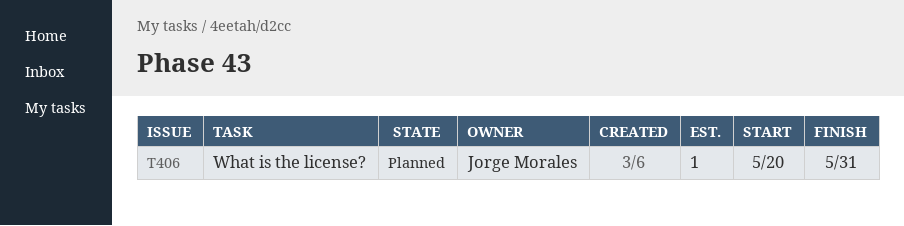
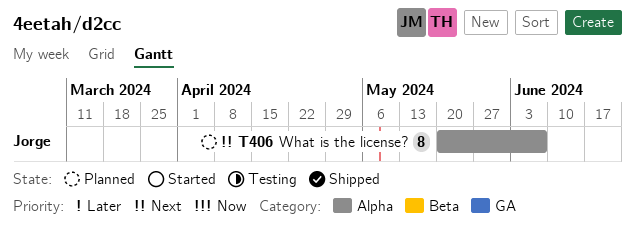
T406, estimate: 1 -> 8
T406, due: May 31 -> Jun 7

